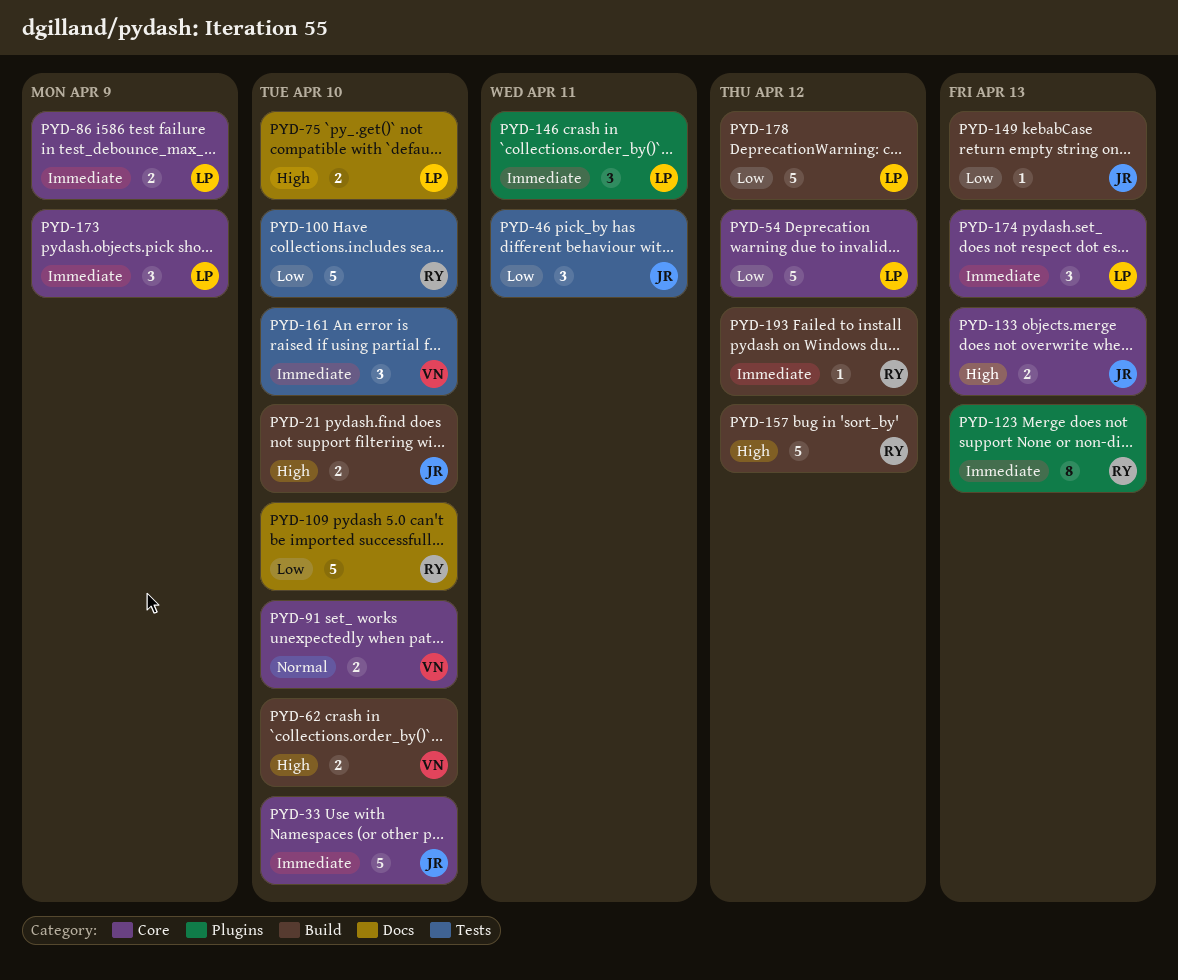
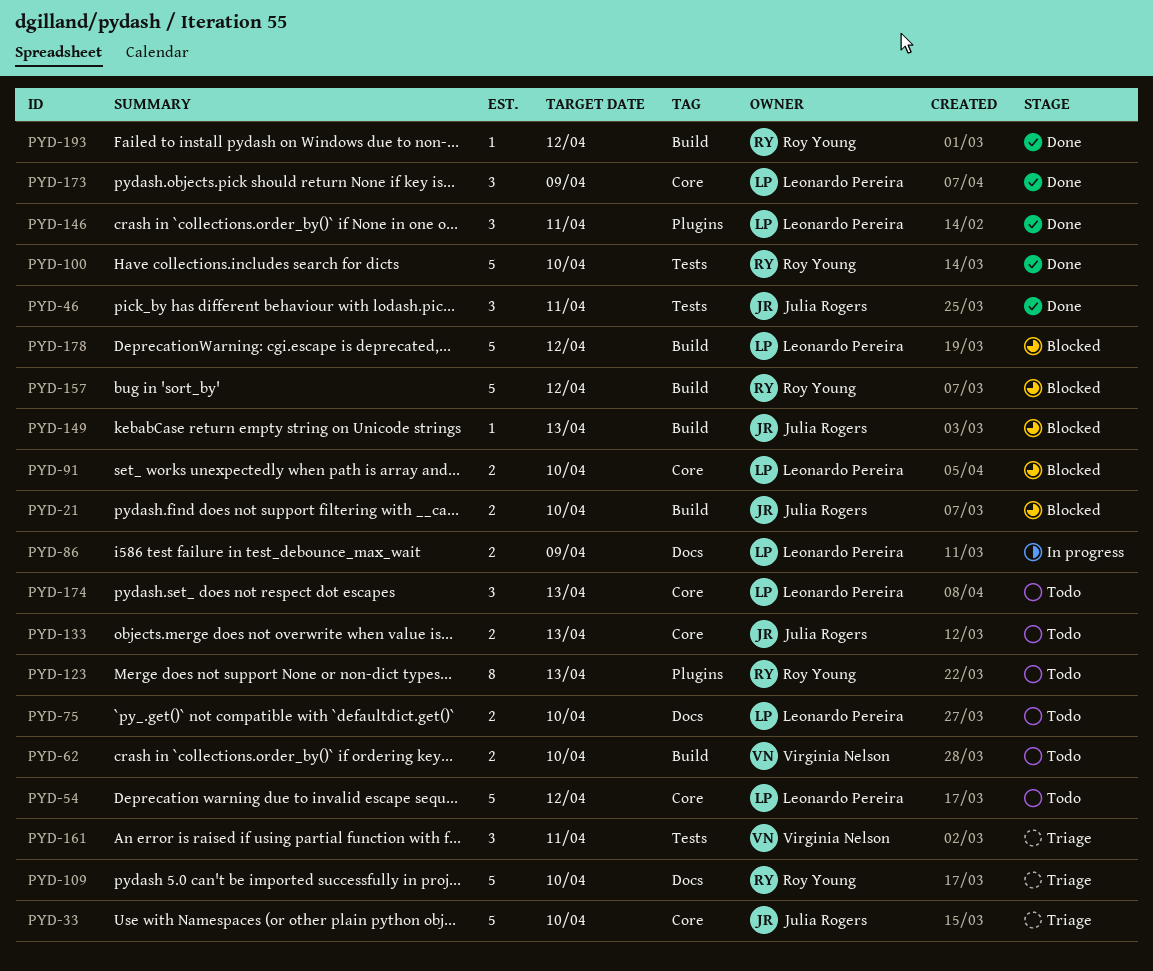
PYD-86, label: Core -> Docs
PYD-91, owner: Virginia Nelson -> Leonardo Pereira
PYD-161, due: Apr 10 -> Apr 11

